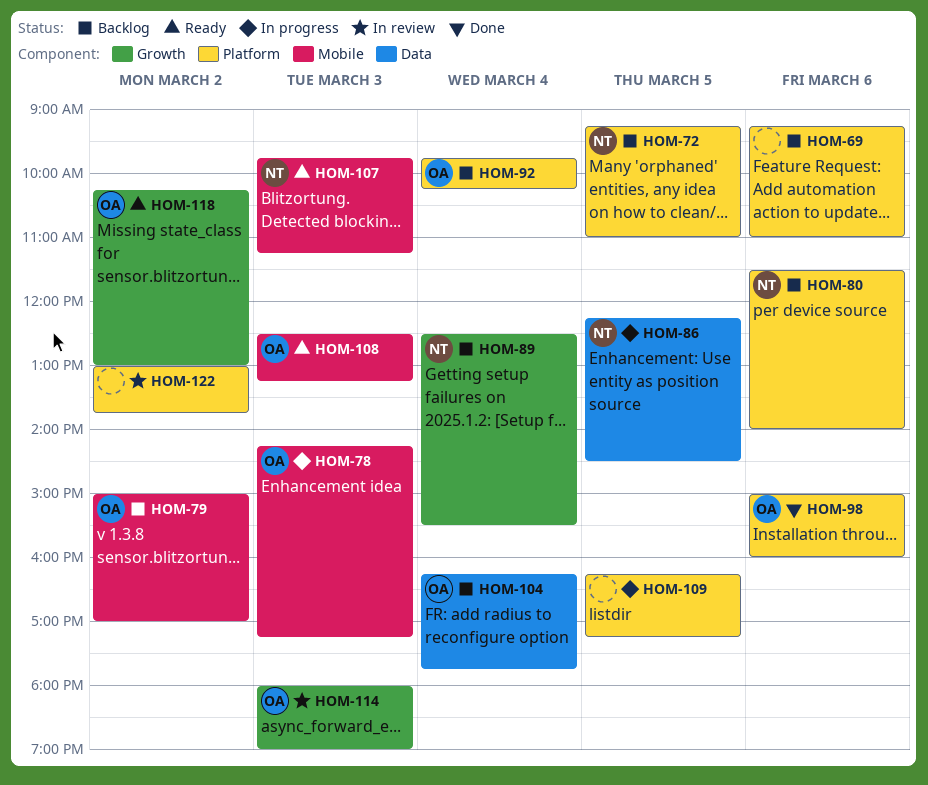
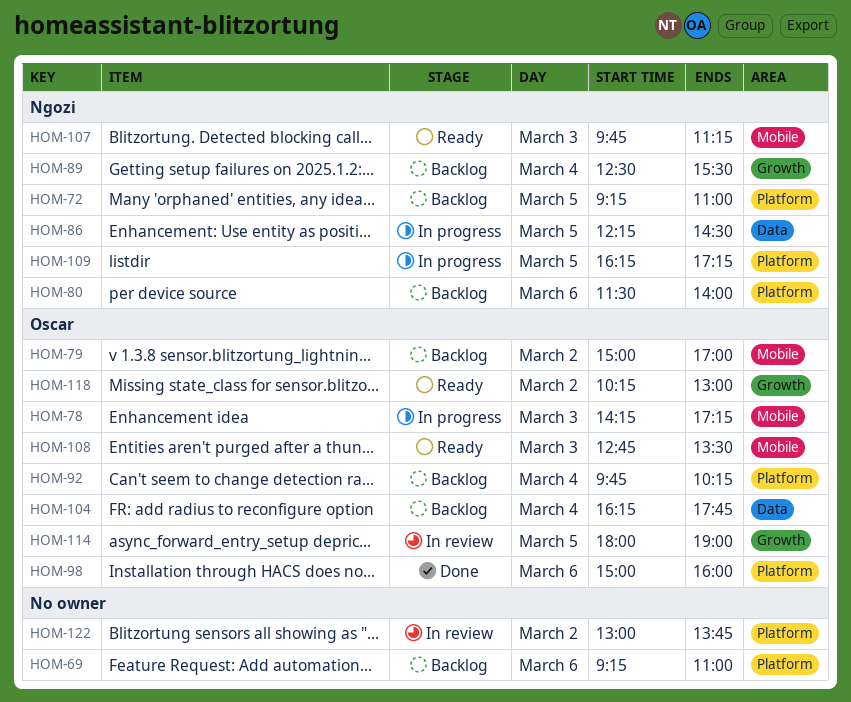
HOM-108, begins: 12:30 -> 12:45
HOM-108, ends: 13:15 -> 13:30
HOM-109, owner: none -> Ngozi
HOM-114, day: Mar 3 -> Mar 5

